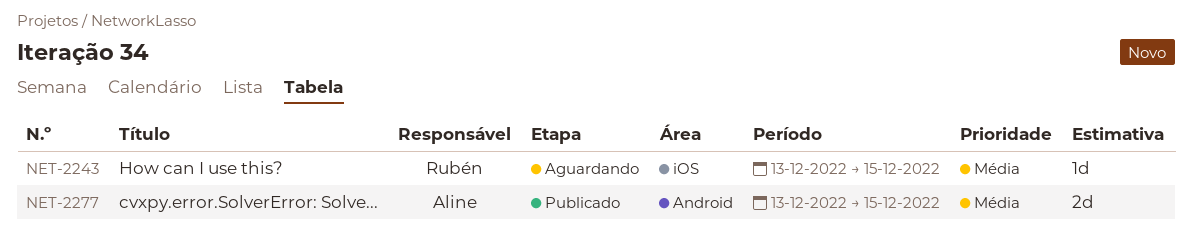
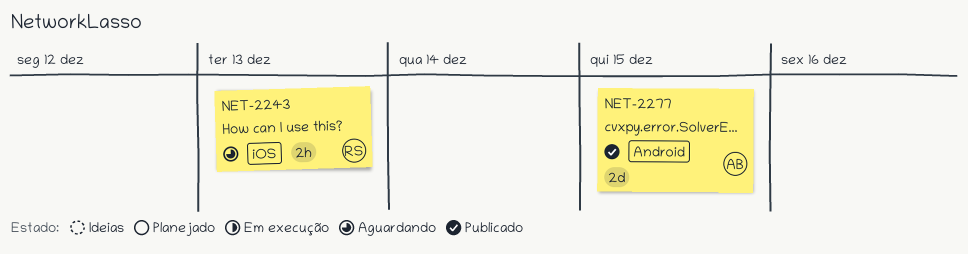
NET-2243, estimate: 1d -> 2h
NET-2243, due: Dec 15 -> Dec 13

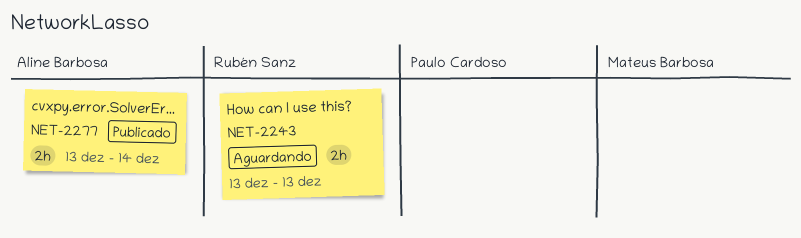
NET-2277, estimate: 2d -> 2h
NET-2277, due: Dec 15 -> Dec 14

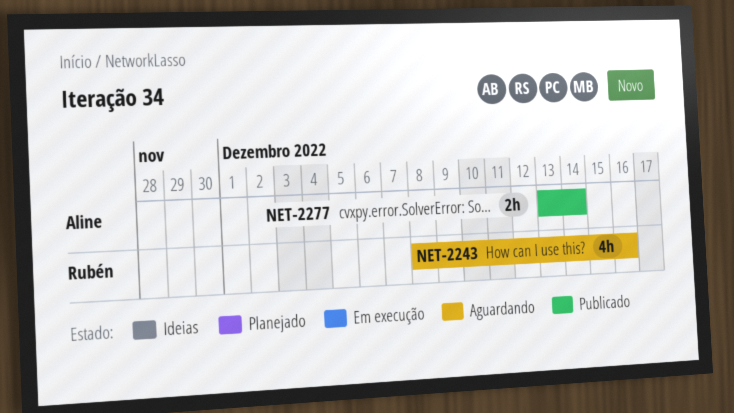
NET-2243, estimate: 2h -> 4h
NET-2243, start: Dec 13 -> Dec 8
NET-2243, due: Dec 13 -> Dec 16

